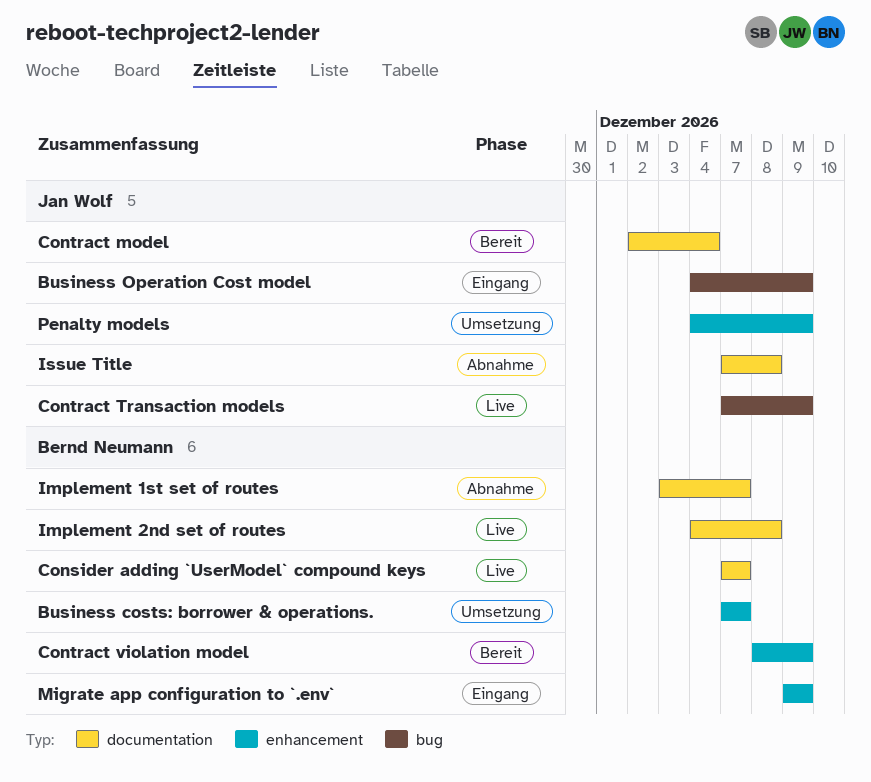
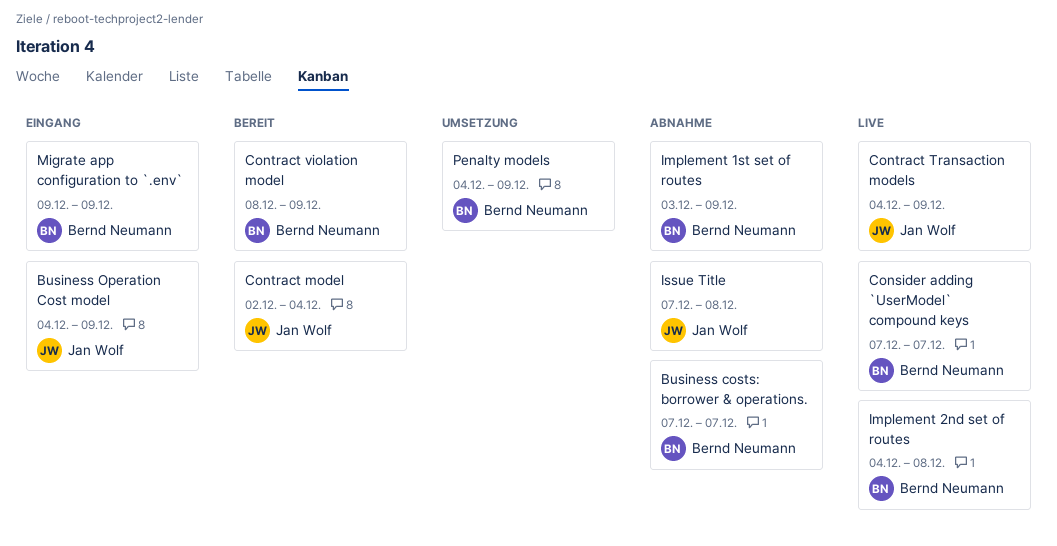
Business costs: borrower & operations., status: Umsetzung -> Abnahme
Contract Transaction models, start: Dec 7 -> Dec 4
Implement 1st set of routes, due: Dec 7 -> Dec 9
Penalty models, owner: Jan Wolf -> Bernd Neumann

